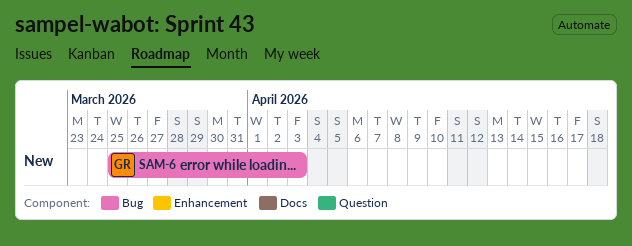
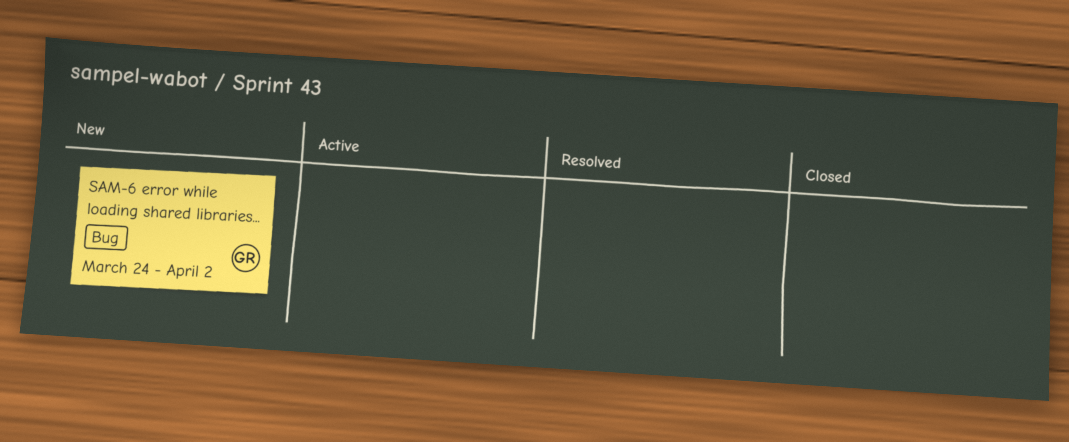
SAM-6, start: Mar 25 -> Mar 24
SAM-6, due: Apr 3 -> Apr 2

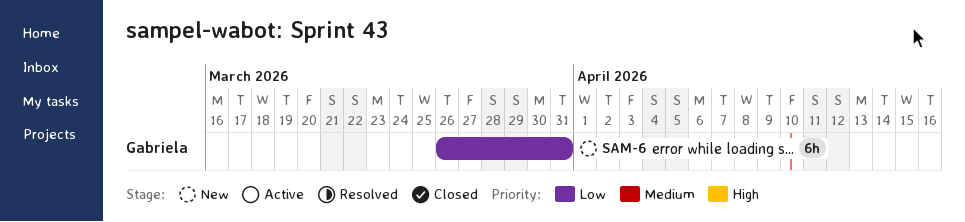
SAM-6, start: Mar 24 -> Mar 26
SAM-6, due: Apr 2 -> Mar 31

